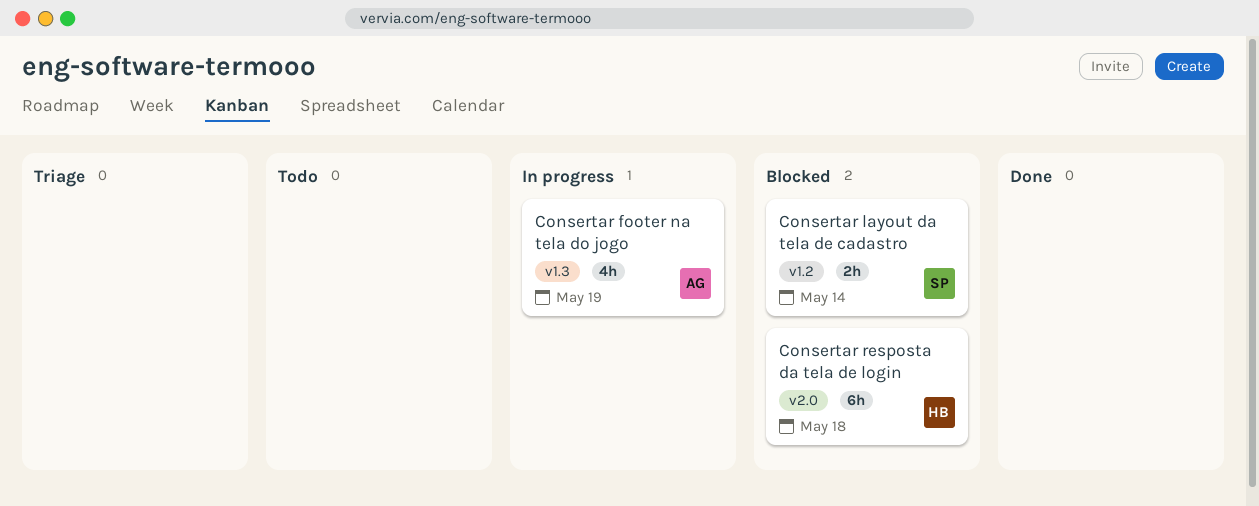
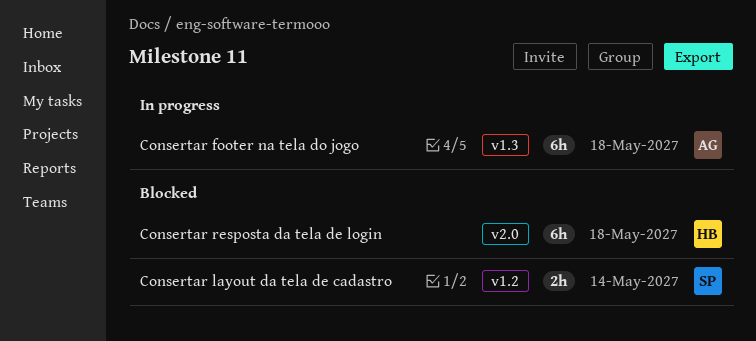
Consertar footer na tela do jogo, estimate: 4h -> 6h
Consertar footer na tela do jogo, due: May 19 -> May 18

